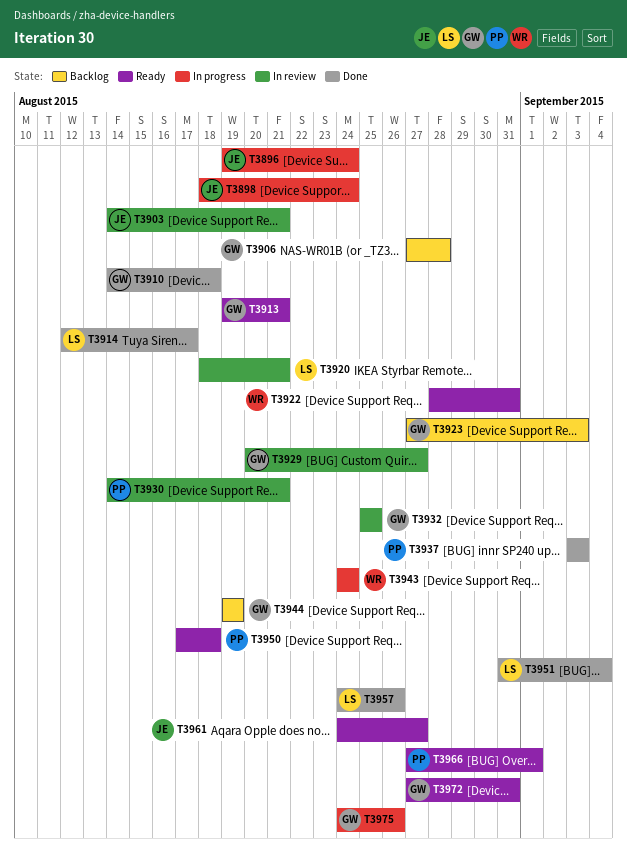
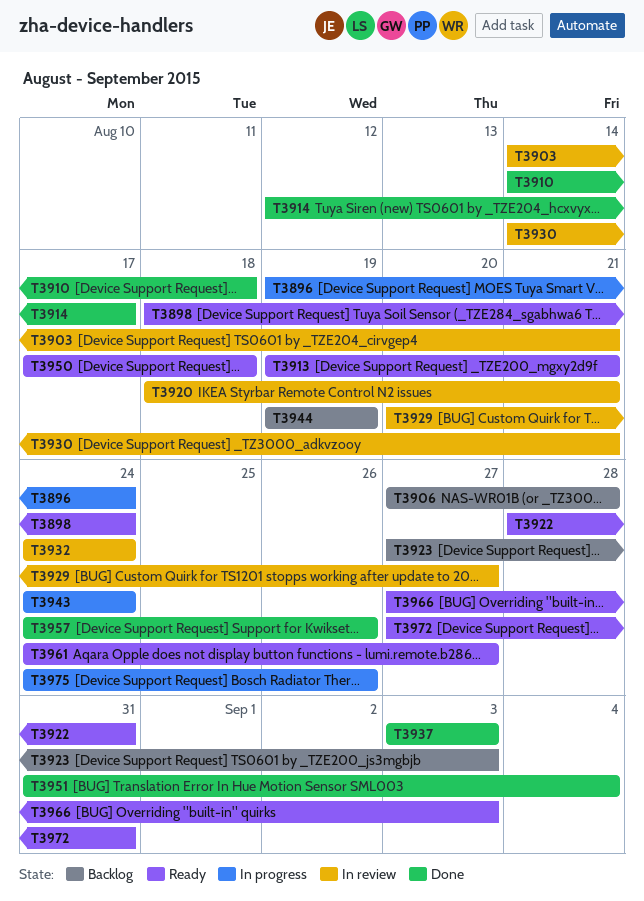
T3898, status: In progress -> Ready
T3932, start: Aug 25 -> Aug 24
T3932, due: Aug 25 -> Aug 24
T3966, due: Sep 1 -> Sep 3

